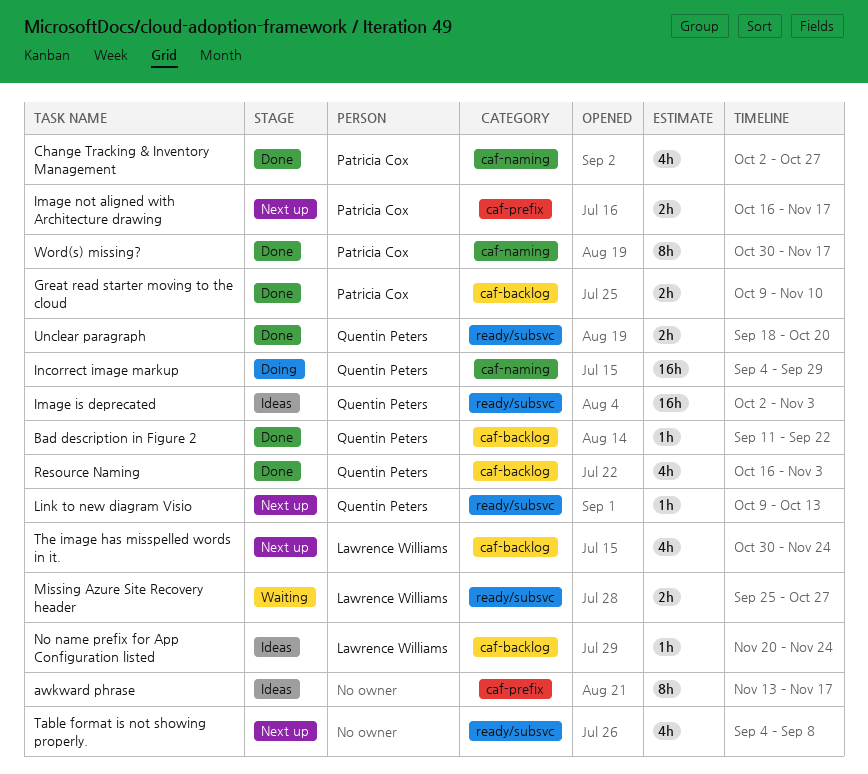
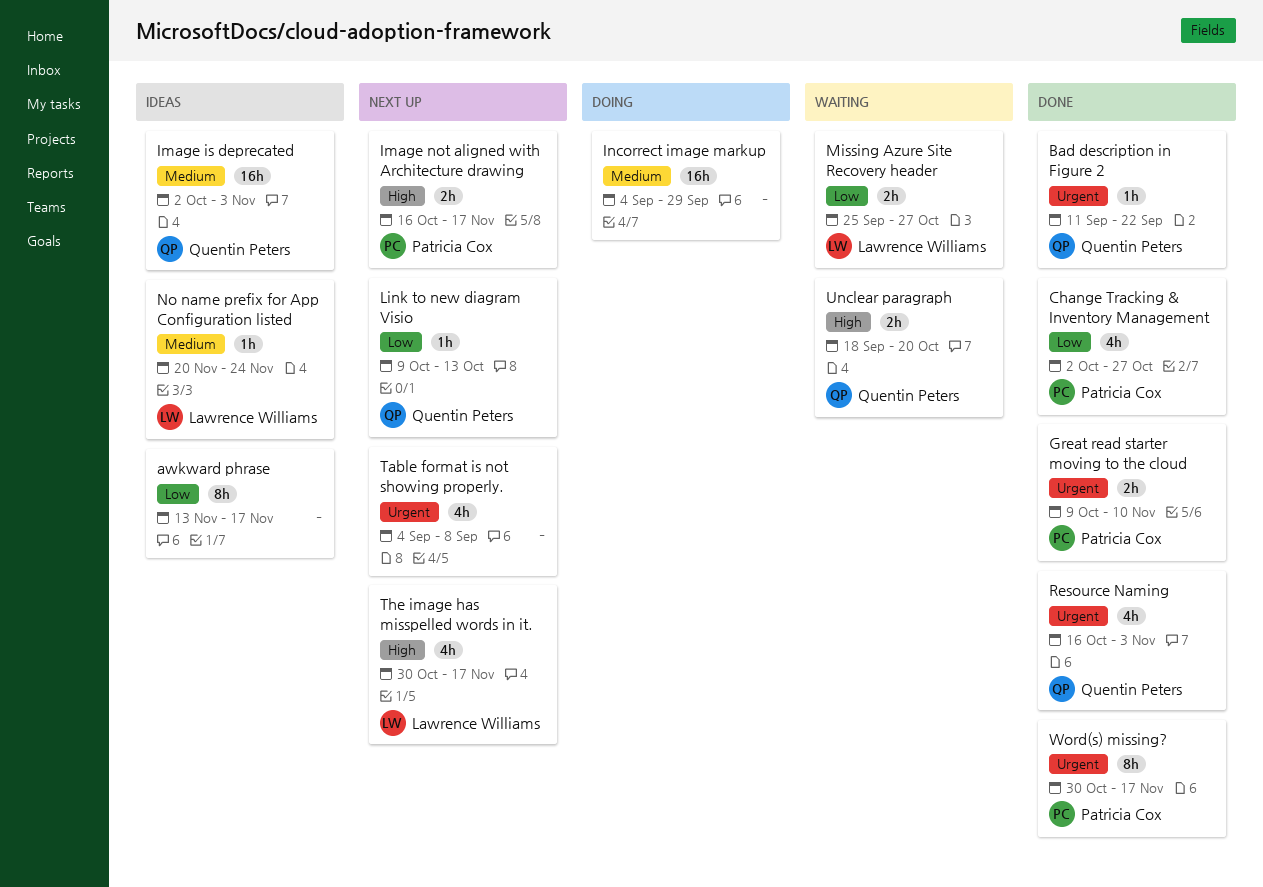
Incorrect image markup, owner: Quentin Peters -> none
The image has misspelled words in it., due: Nov 24 -> Nov 17
Unclear paragraph, status: Done -> Waiting

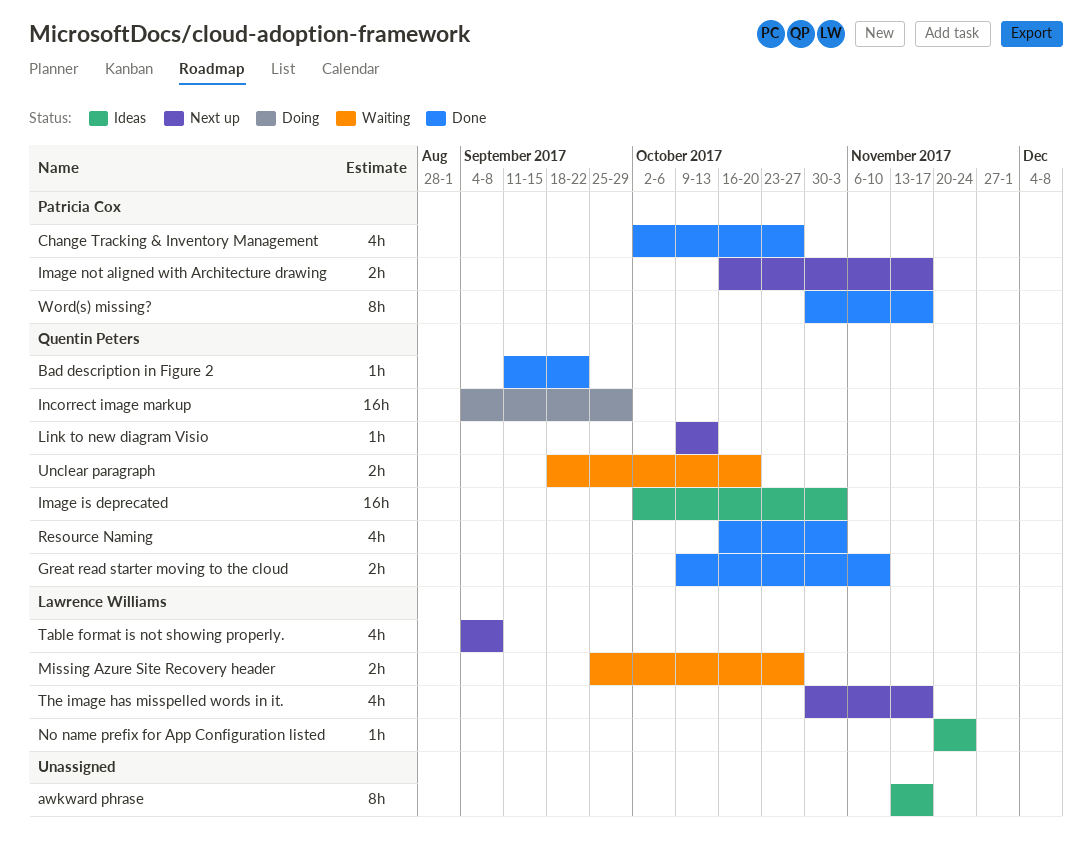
Great read starter moving to the cloud, owner: Patricia Cox -> Quentin Peters
Incorrect image markup, owner: none -> Quentin Peters
Table format is not showing properly., owner: none -> Lawrence Williams

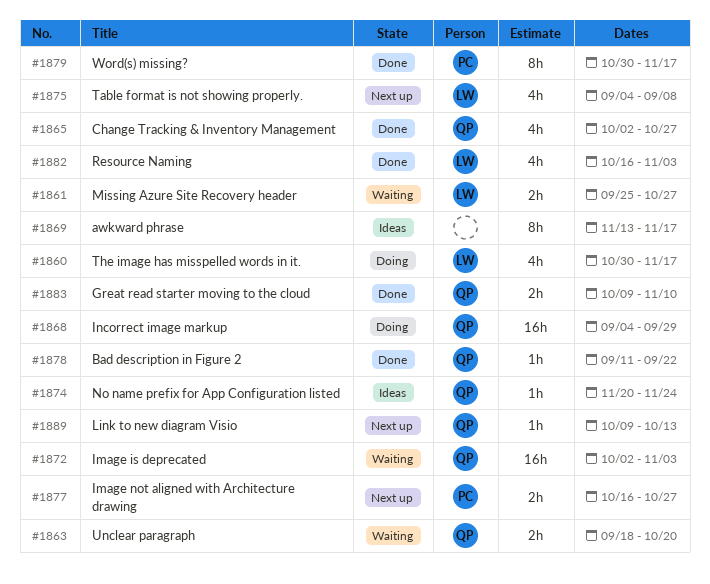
Change Tracking & Inventory Management, owner: Patricia Cox -> Quentin Peters
Image is deprecated, status: Ideas -> Waiting
Image not aligned with Architecture drawing, due: Nov 17 -> Oct 27
No name prefix for App Configuration listed, owner: Lawrence Williams -> Quentin Peters
Resource Naming, owner: Quentin Peters -> Lawrence Williams
The image has misspelled words in it., status: Next up -> Doing

